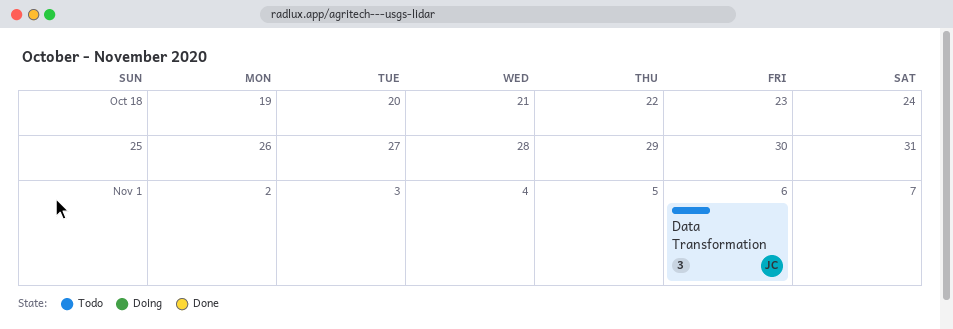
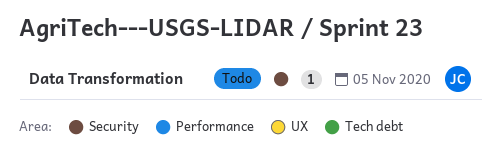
Data Transformation, estimate: 3 -> 1
Data Transformation, due: Nov 6 -> Nov 5

